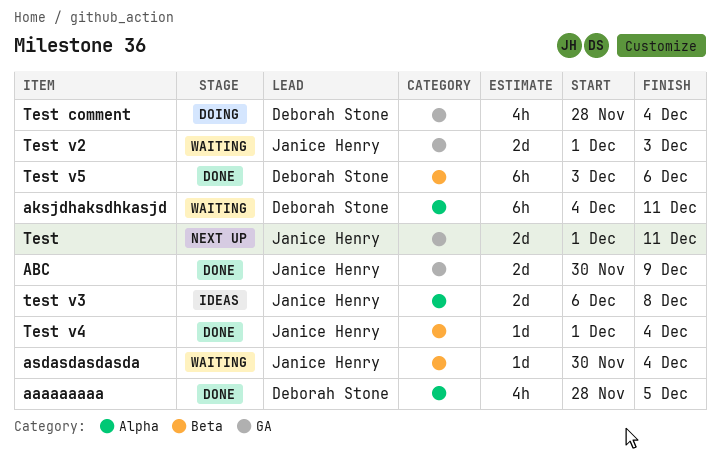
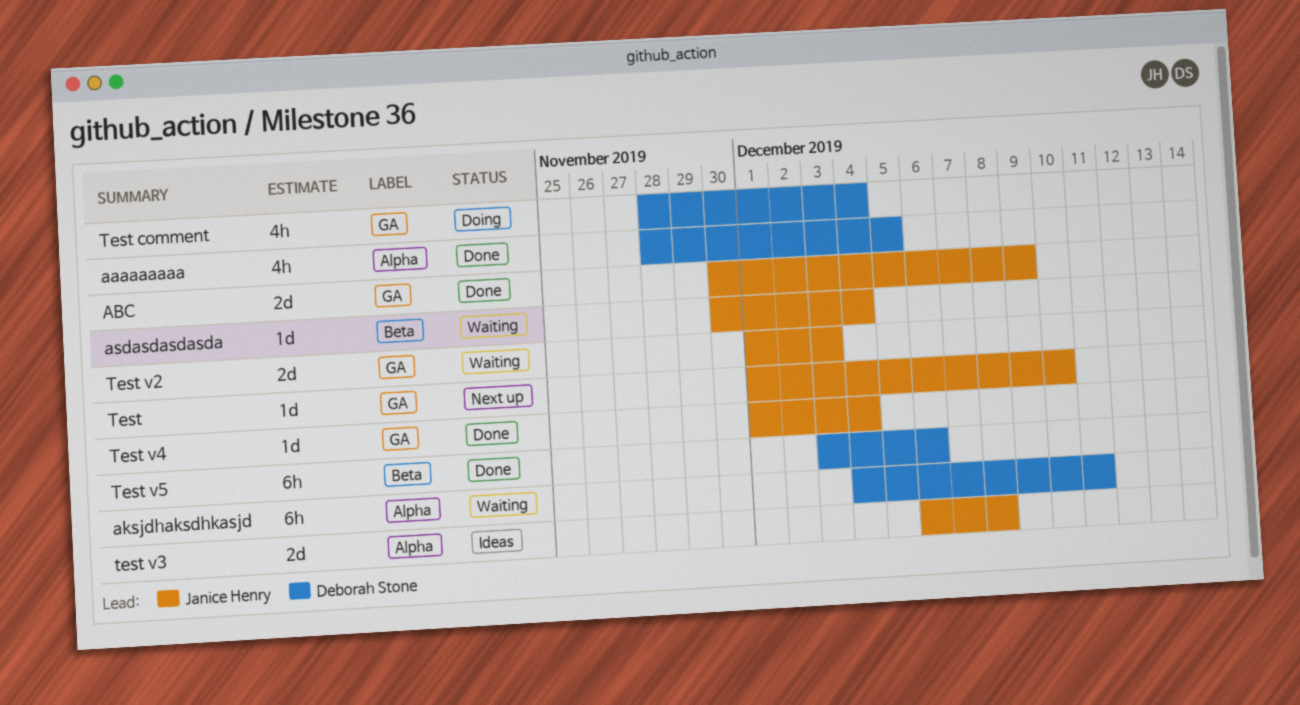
Test, estimate: 2d -> 1d
Test, due: Dec 11 -> Dec 10
Test v4, label: Beta -> GA

